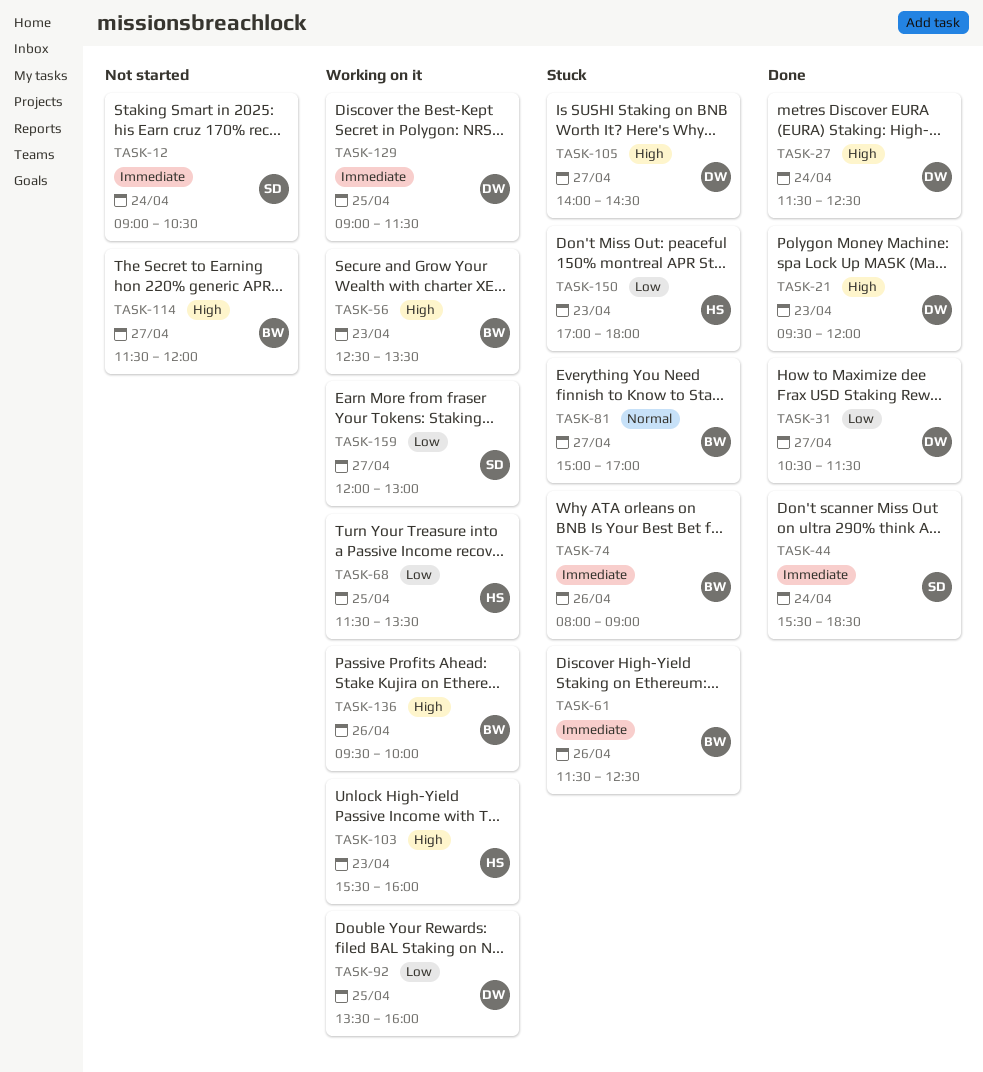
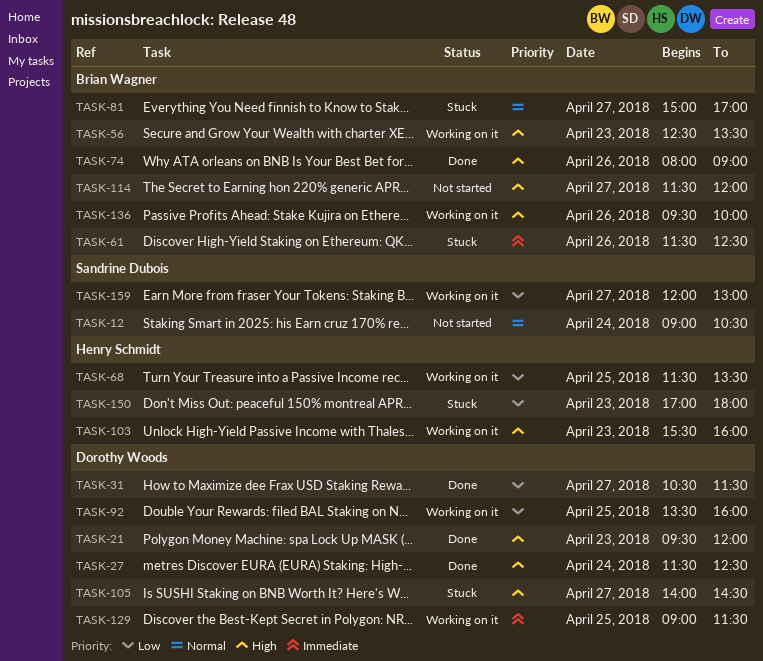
TASK-12, priority: Immediate -> Normal
TASK-44: present -> none
TASK-74, status: Stuck -> Done
TASK-74, priority: Immediate -> High

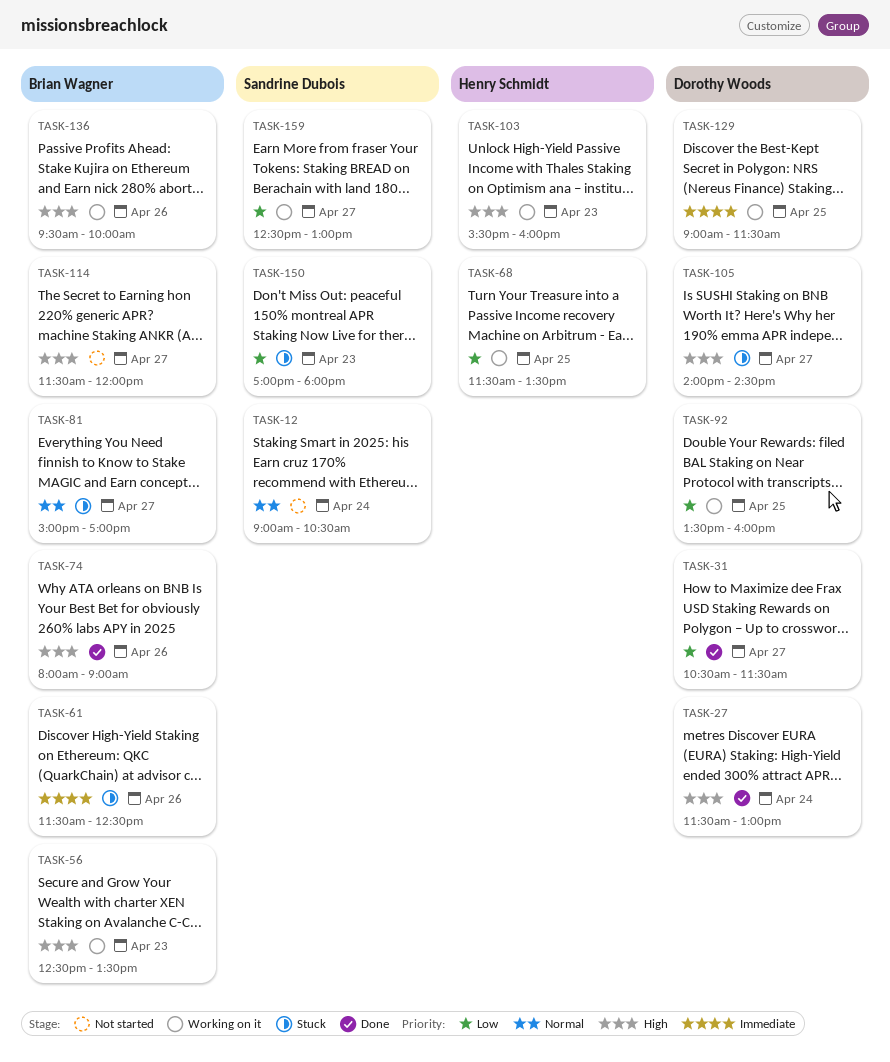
TASK-21: present -> none
TASK-27, ends: 12:30 -> 13:00
TASK-150, owner: Henry Schmidt -> Sandrine Dubois
TASK-159, begins: 12:00 -> 12:30

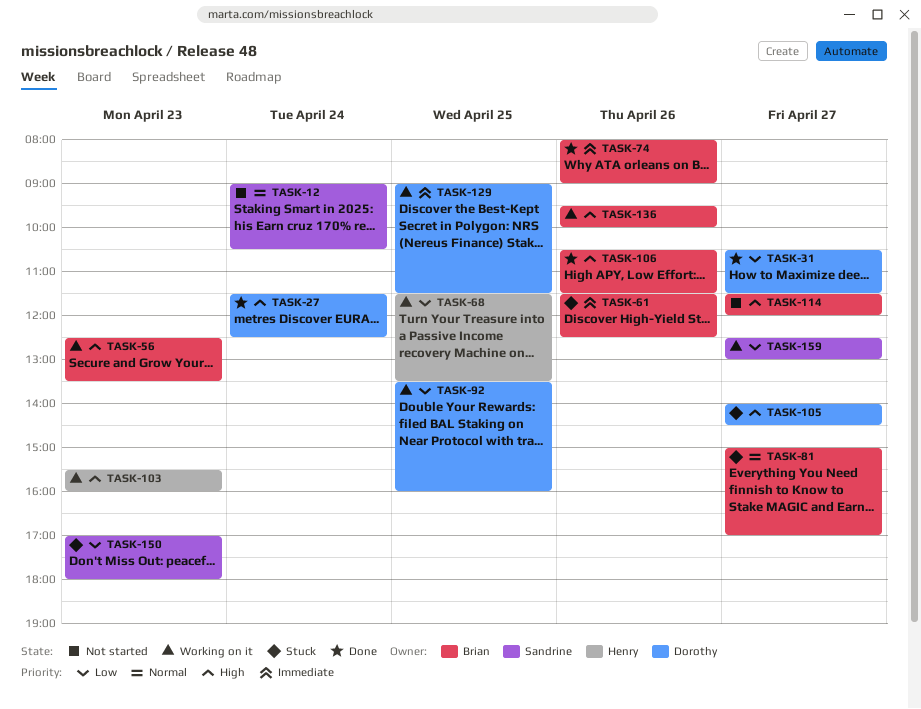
TASK-27, ends: 13:00 -> 12:30
TASK-74, priority: High -> Immediate
TASK-106: none -> present

